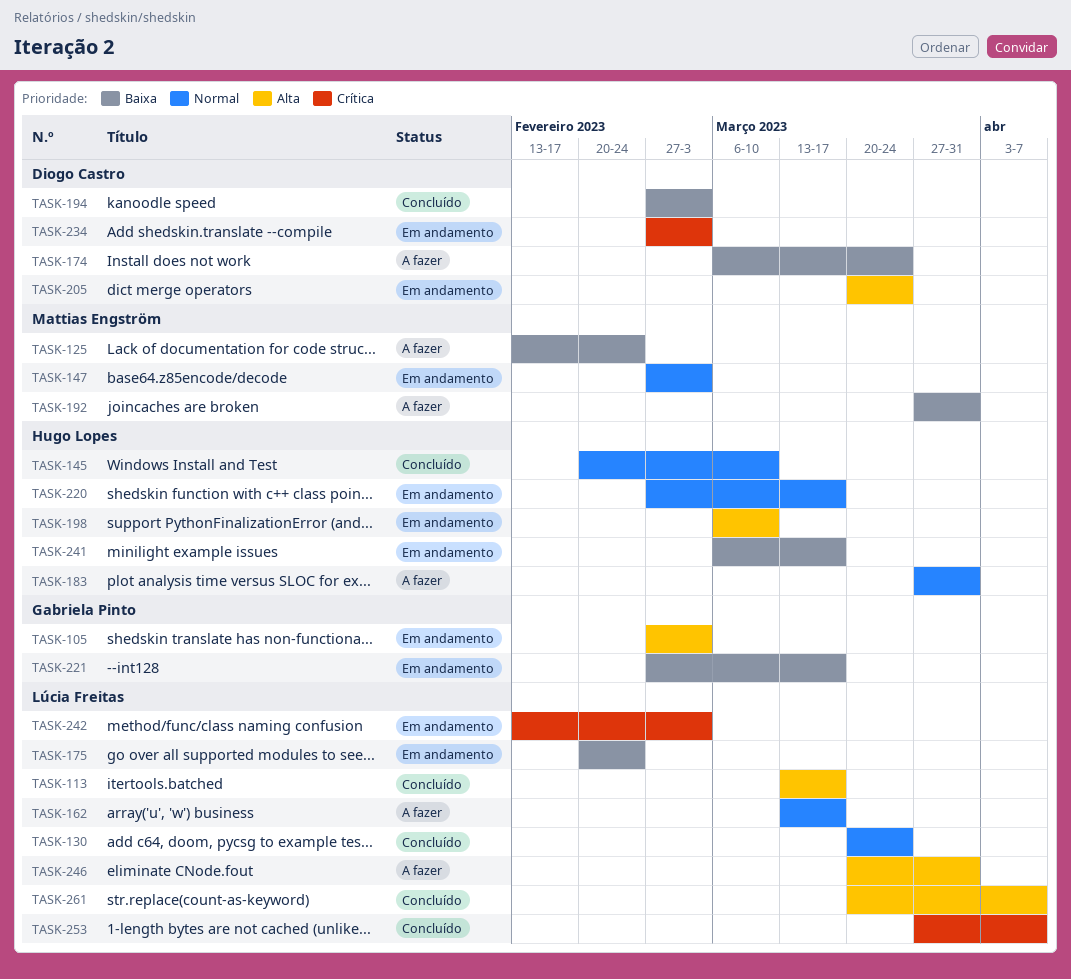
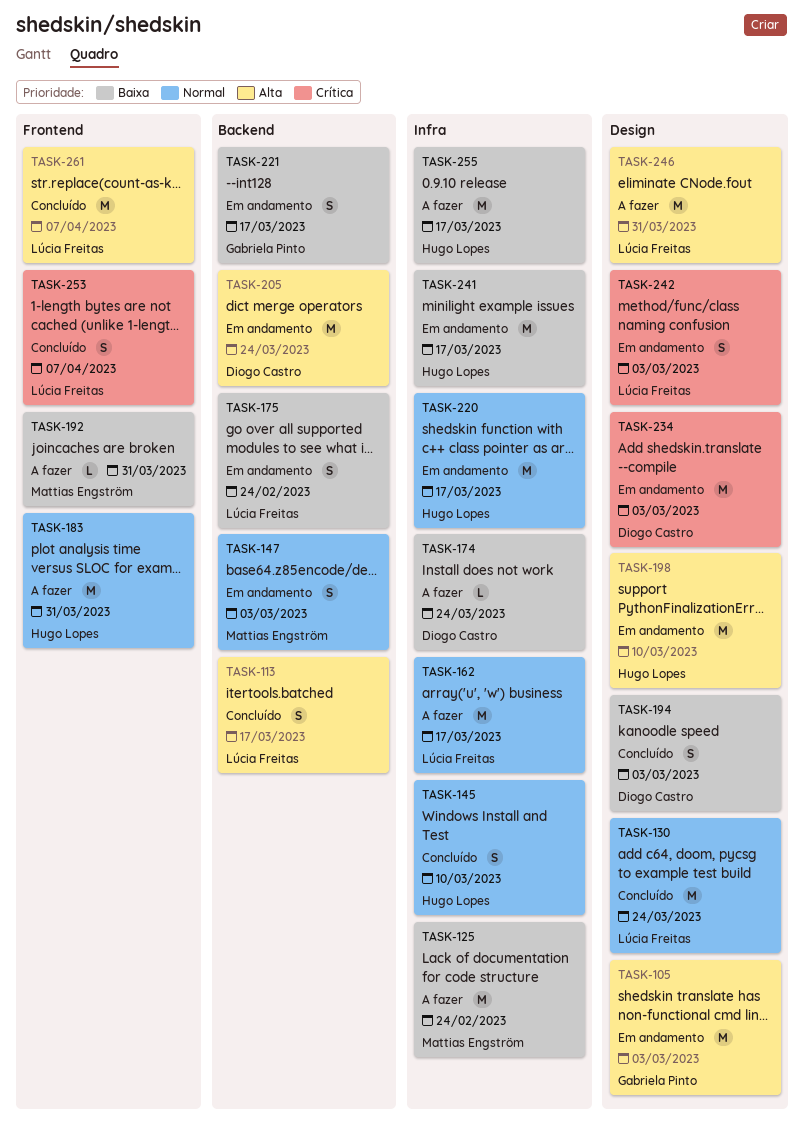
TASK-255: none -> present

